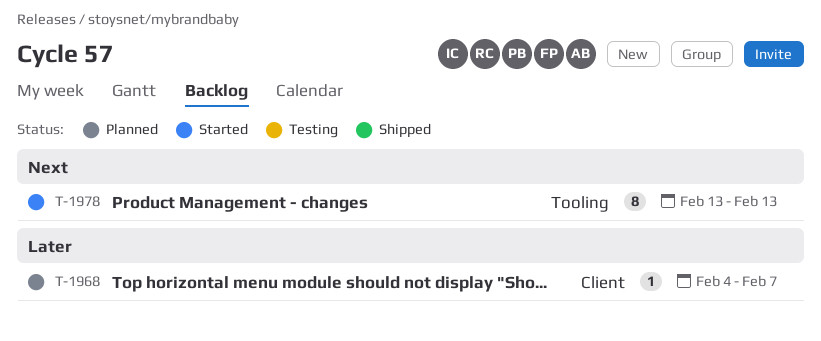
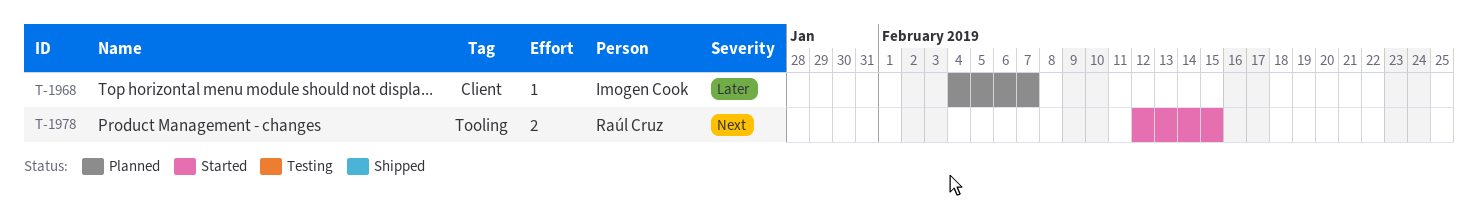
T-1978, estimate: 8 -> 2
T-1978, start: Feb 13 -> Feb 12
T-1978, due: Feb 13 -> Feb 15

